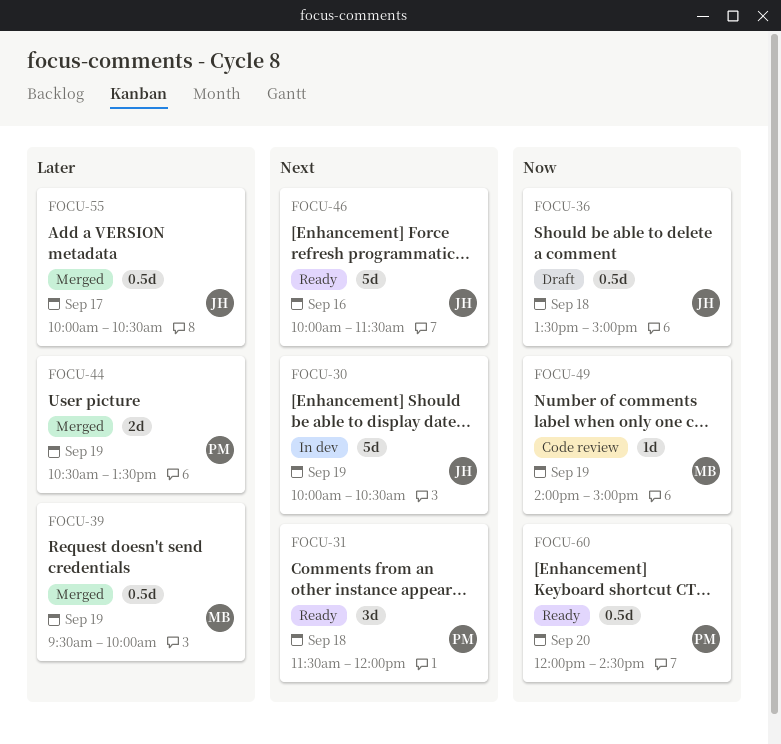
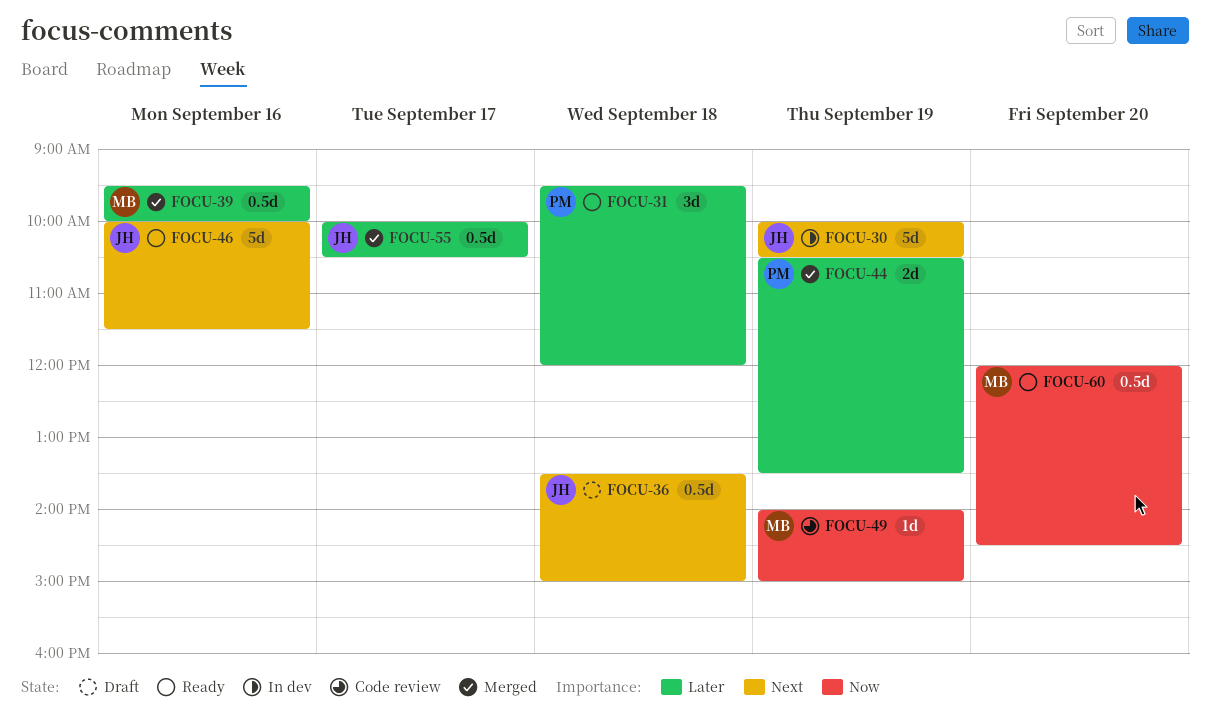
FOCU-31, priority: Next -> Later
FOCU-31, begins: 11:30 -> 09:30
FOCU-36, priority: Now -> Next
FOCU-39, day: Sep 19 -> Sep 16
FOCU-60, owner: PM -> MB

